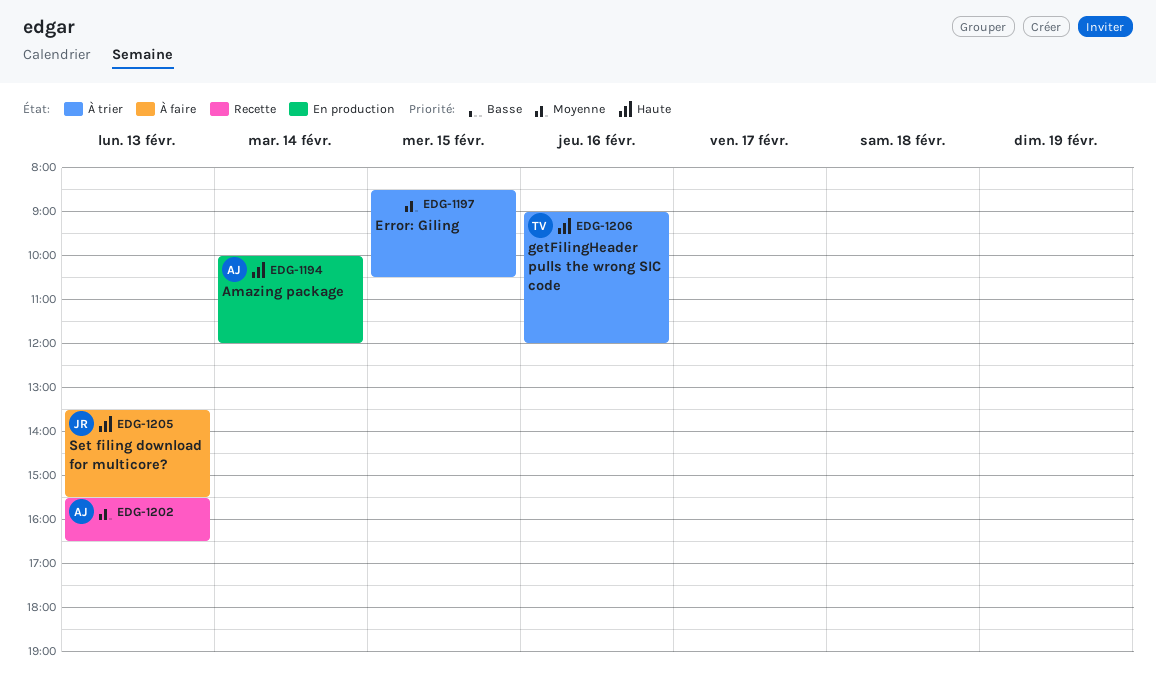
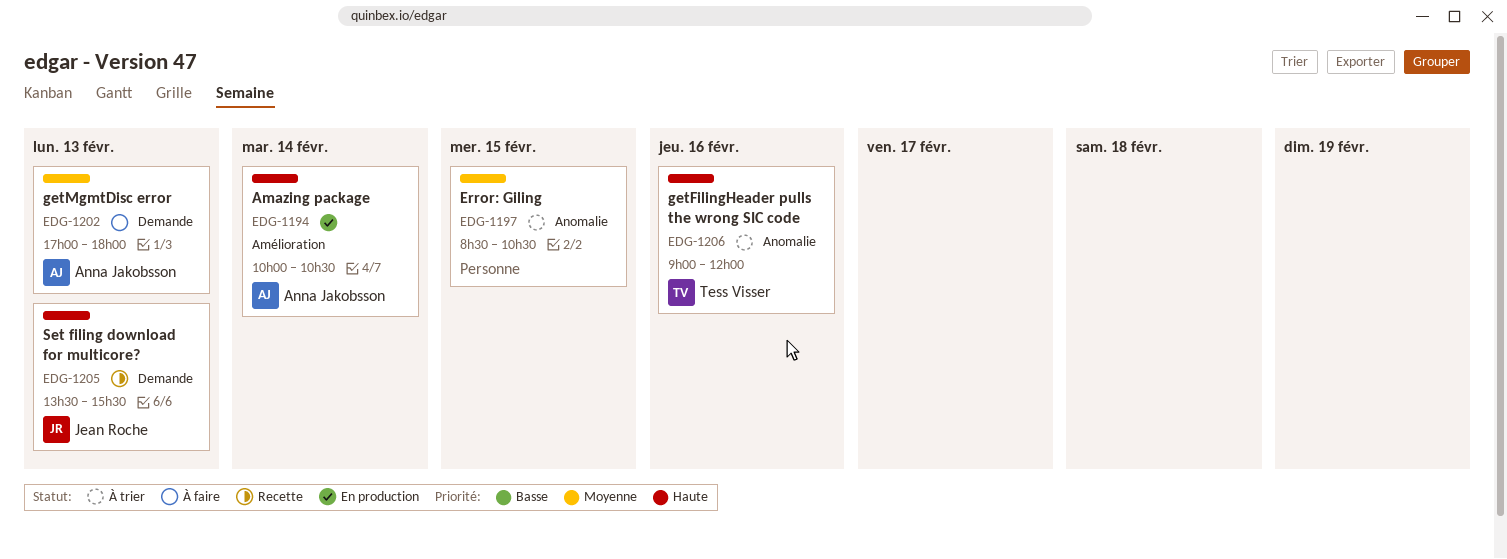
EDG-1194, ends: 12:00 -> 10:30
EDG-1202, status: Recette -> À faire
EDG-1202, begins: 15:30 -> 17:00
EDG-1202, ends: 16:30 -> 18:00
EDG-1205, status: À faire -> Recette

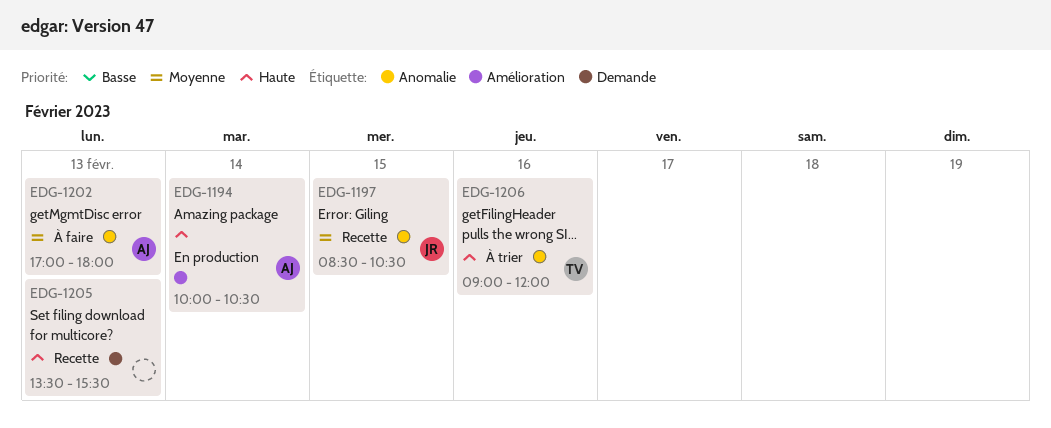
EDG-1197, status: À trier -> Recette
EDG-1197, owner: none -> Jean Roche
EDG-1202, label: Demande -> Anomalie
EDG-1205, owner: Jean Roche -> none

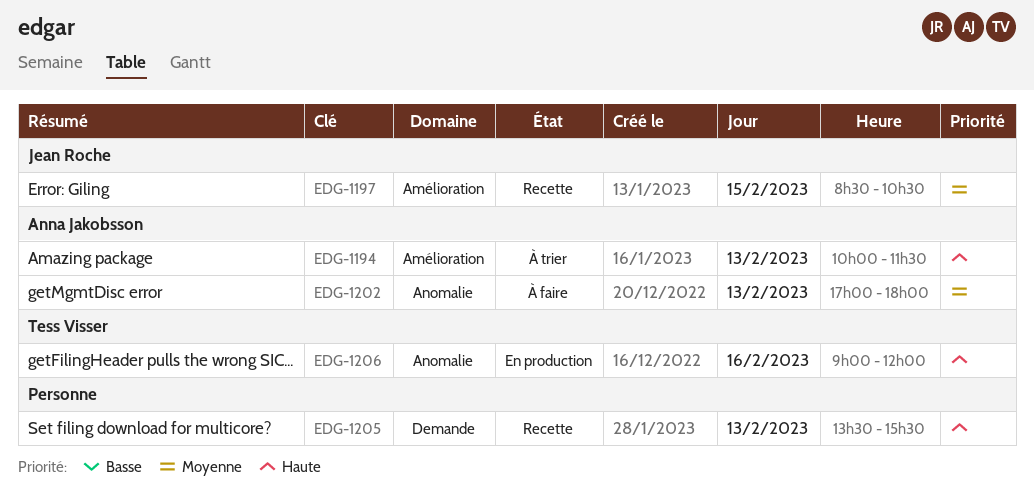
EDG-1194, status: En production -> À trier
EDG-1194, day: Feb 14 -> Feb 13
EDG-1194, ends: 10:30 -> 11:30
EDG-1197, label: Anomalie -> Amélioration
EDG-1206, status: À trier -> En production

